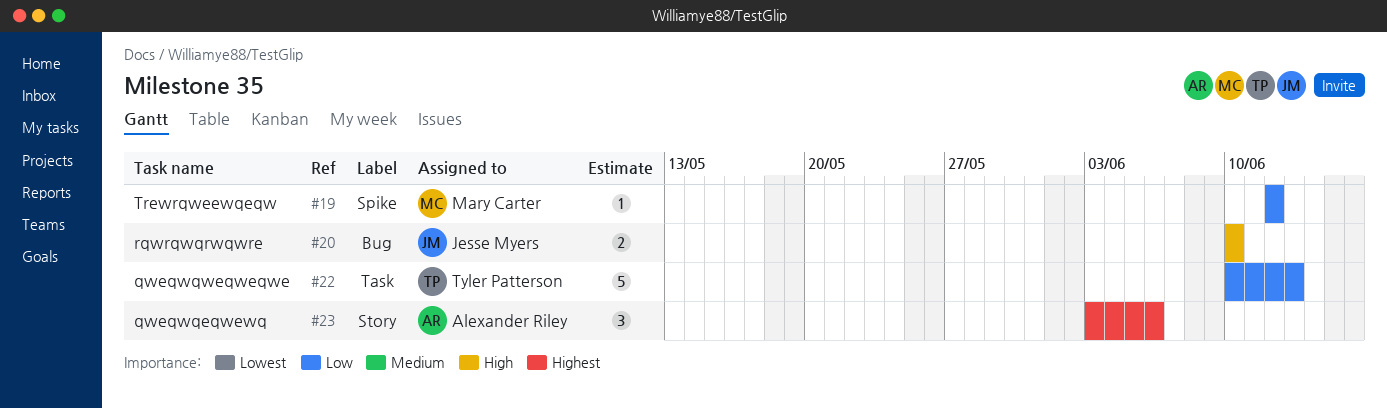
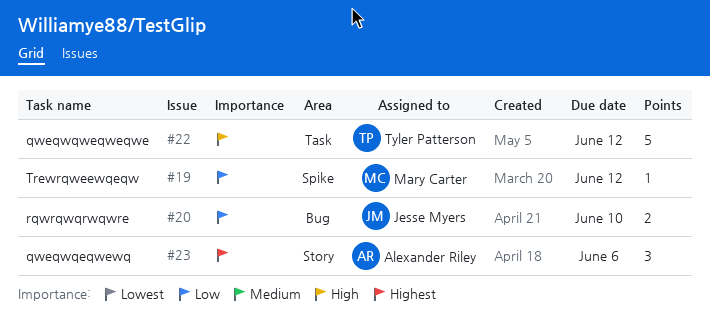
#20, priority: High -> Low
#22, priority: Low -> High
#22, due: Jun 13 -> Jun 12

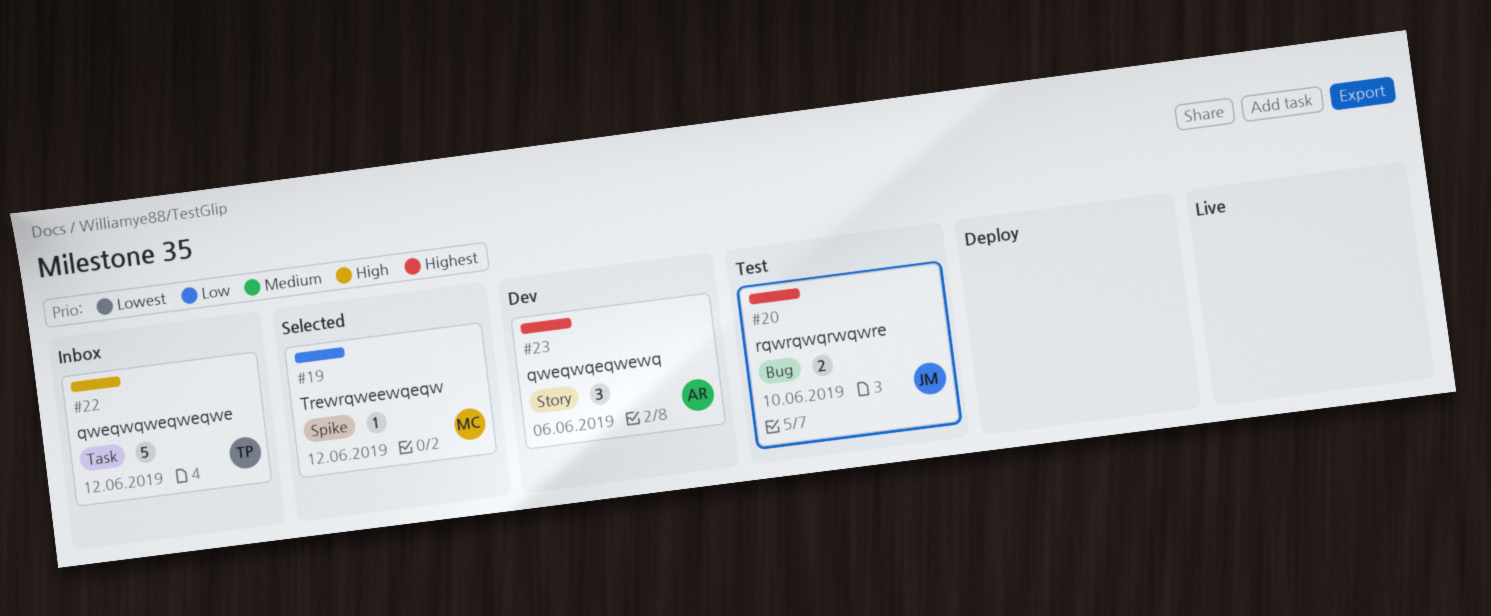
#20, priority: Low -> Highest

